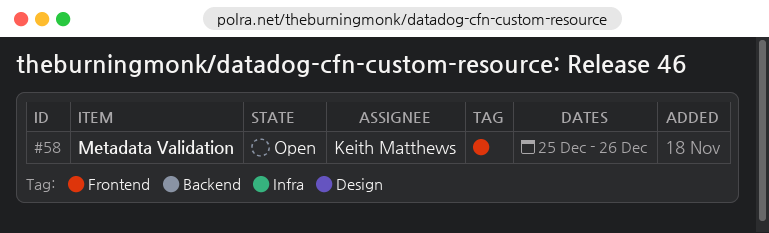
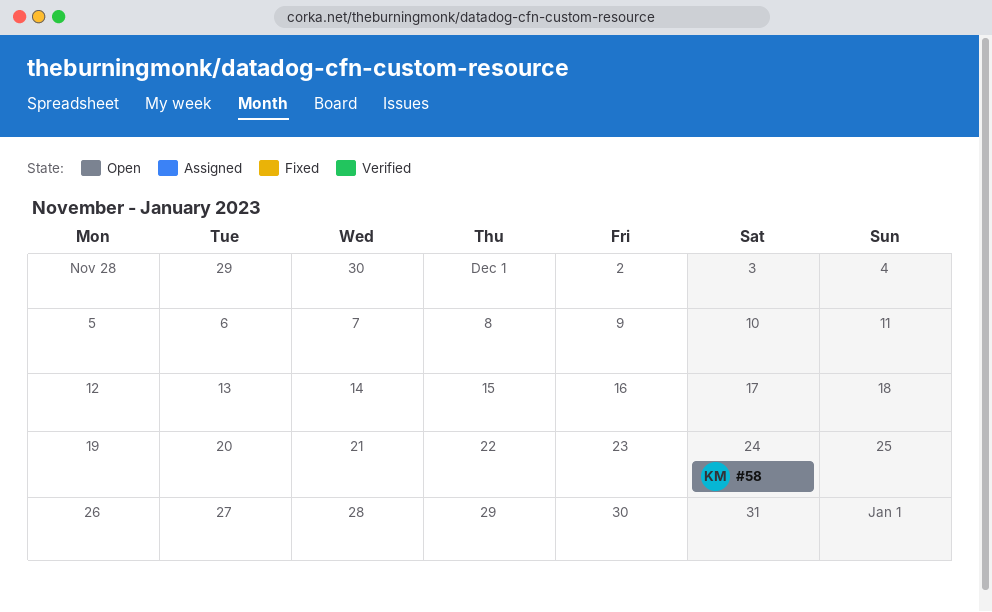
#58, start: Dec 25 -> Dec 24
#58, due: Dec 26 -> Dec 24

